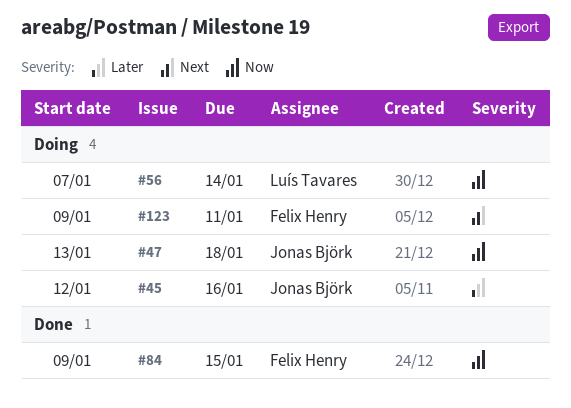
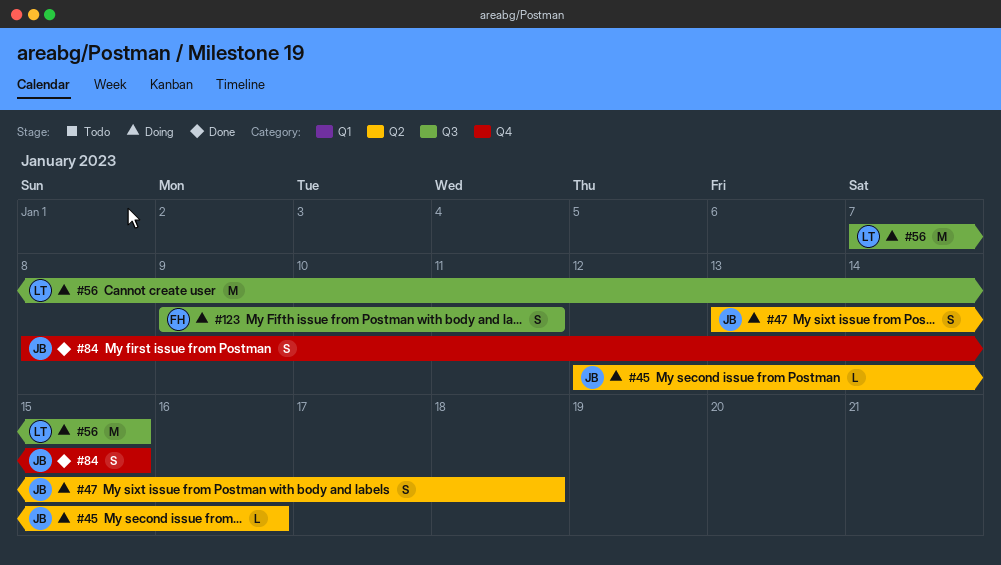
#56, due: Jan 14 -> Jan 15
#84, owner: Felix Henry -> Jonas Björk
#84, start: Jan 9 -> Jan 8

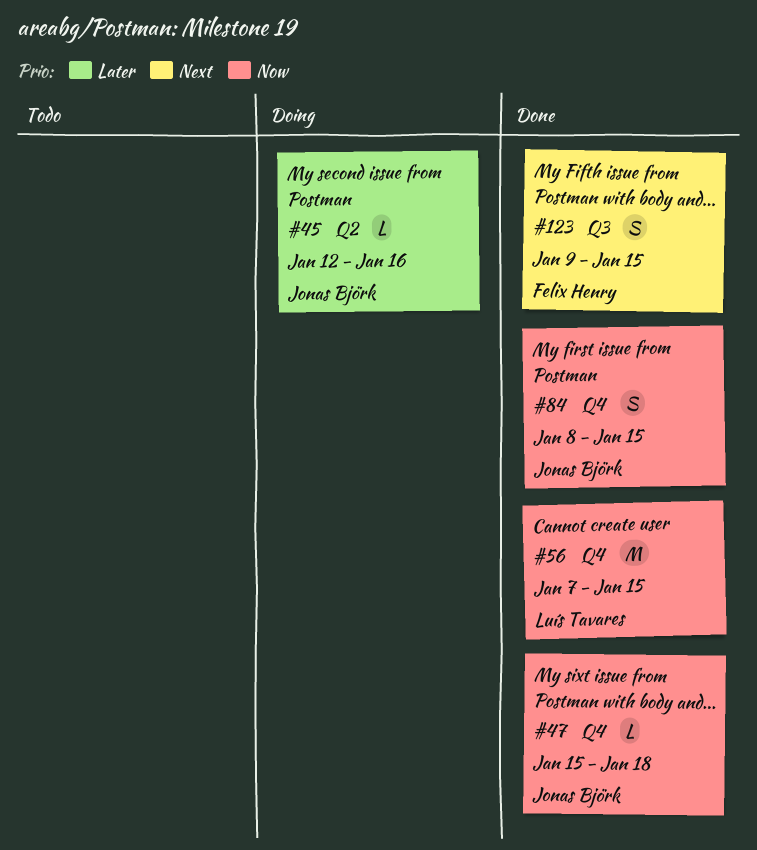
#47, status: Doing -> Done
#47, label: Q2 -> Q4
#47, estimate: S -> L
#47, start: Jan 13 -> Jan 15
#56, status: Doing -> Done
#56, label: Q3 -> Q4
#123, status: Doing -> Done
#123, due: Jan 11 -> Jan 15

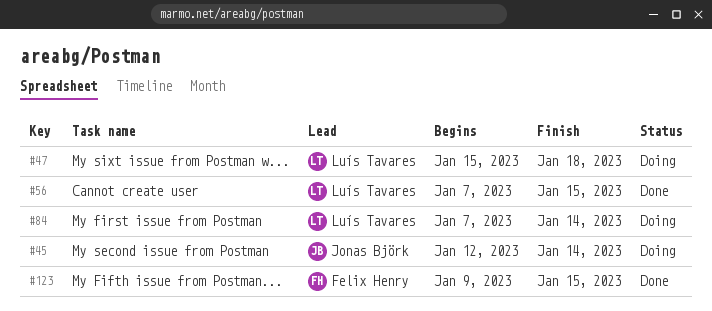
#45, due: Jan 16 -> Jan 14
#47, status: Done -> Doing
#47, owner: Jonas Björk -> Luís Tavares
#84, status: Done -> Doing
#84, owner: Jonas Björk -> Luís Tavares
#84, start: Jan 8 -> Jan 7
#84, due: Jan 15 -> Jan 14

